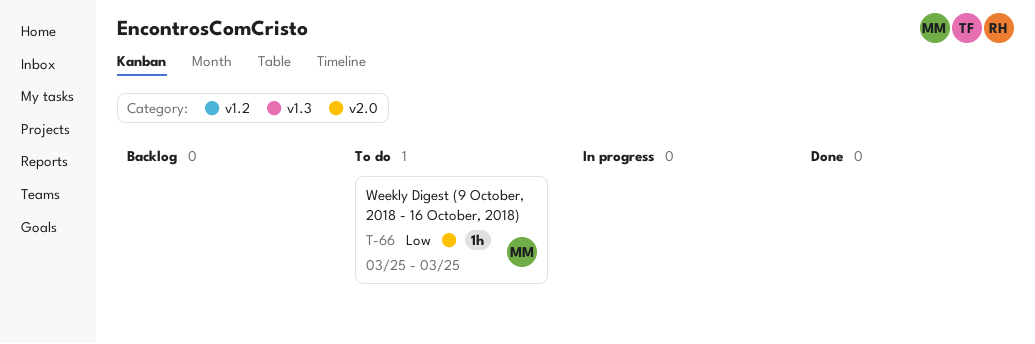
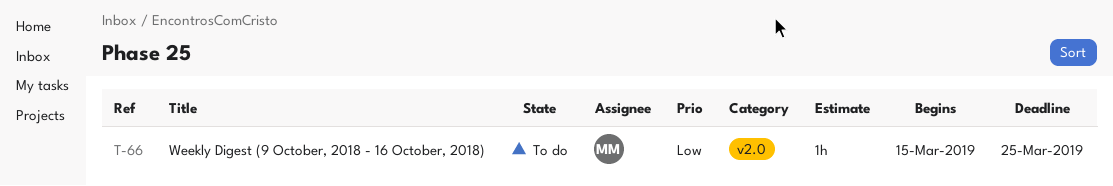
T-66, start: Mar 25 -> Mar 15

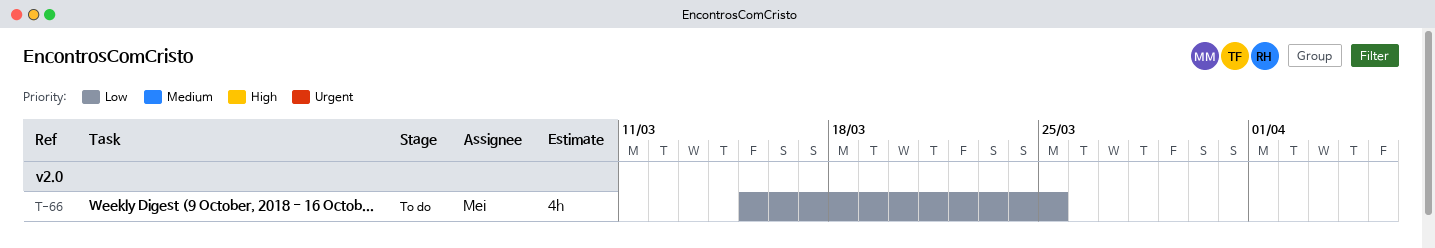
T-66, estimate: 1h -> 4h

